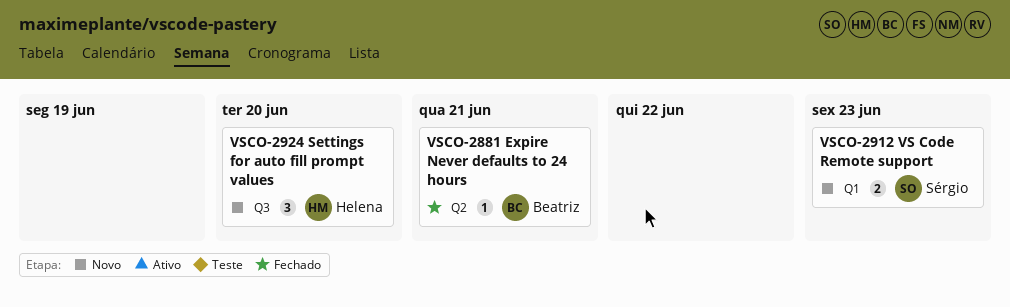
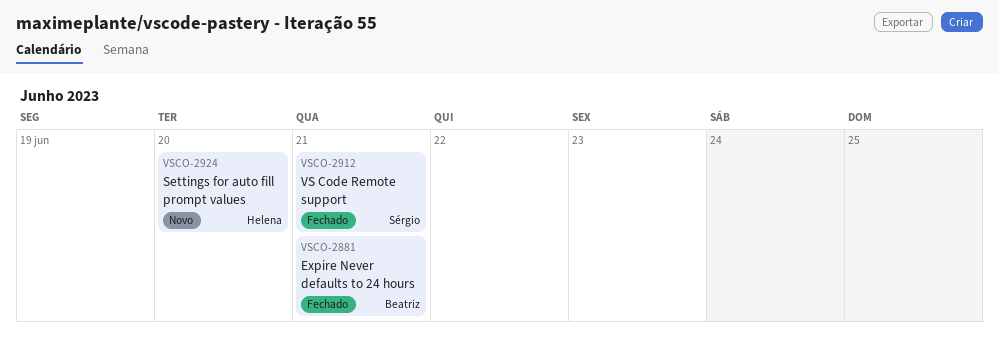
VSCO-2912, status: Novo -> Fechado
VSCO-2912, due: Jun 23 -> Jun 21

